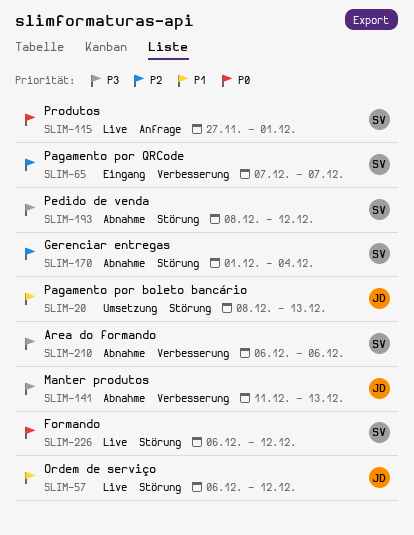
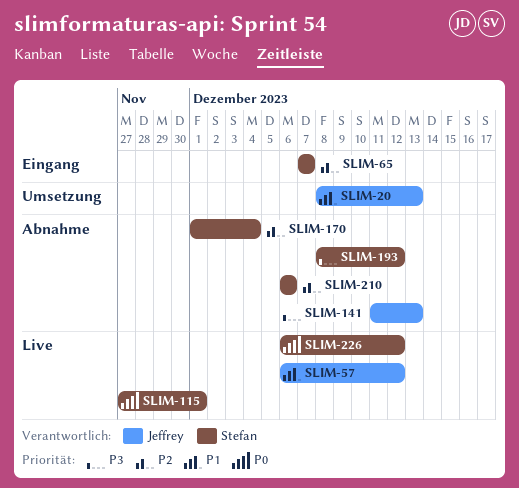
SLIM-210, priority: P3 -> P2

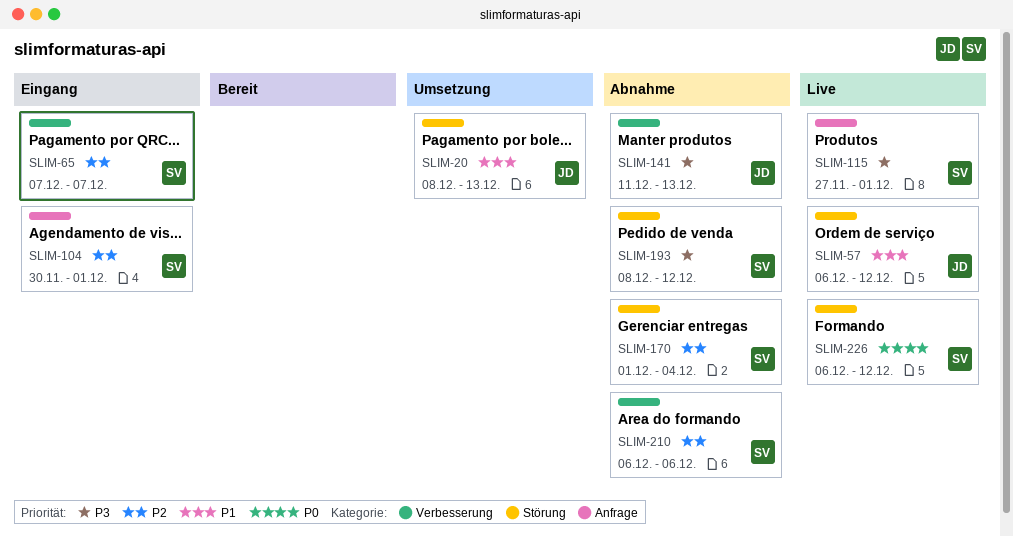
SLIM-104: none -> present
SLIM-115, priority: P0 -> P3

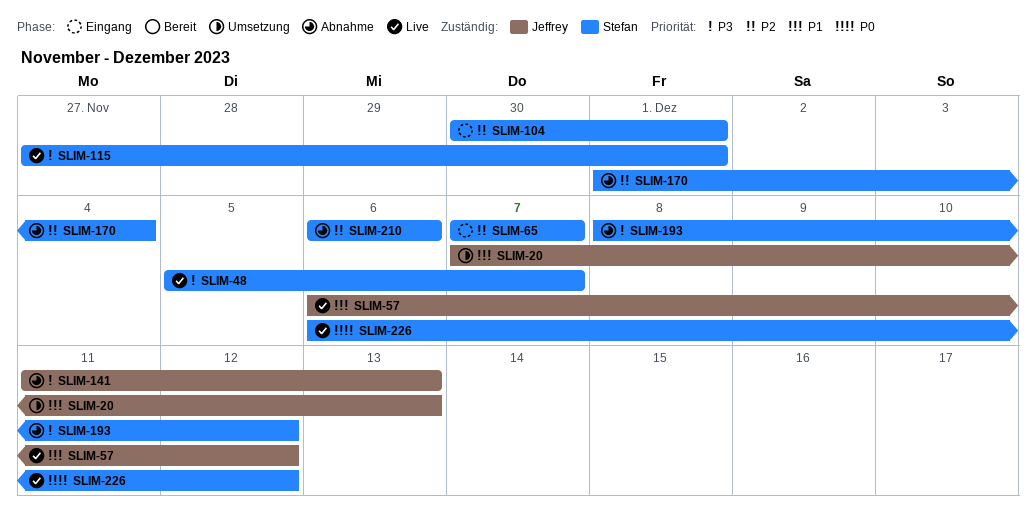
SLIM-20, start: Dec 8 -> Dec 7
SLIM-48: none -> present

